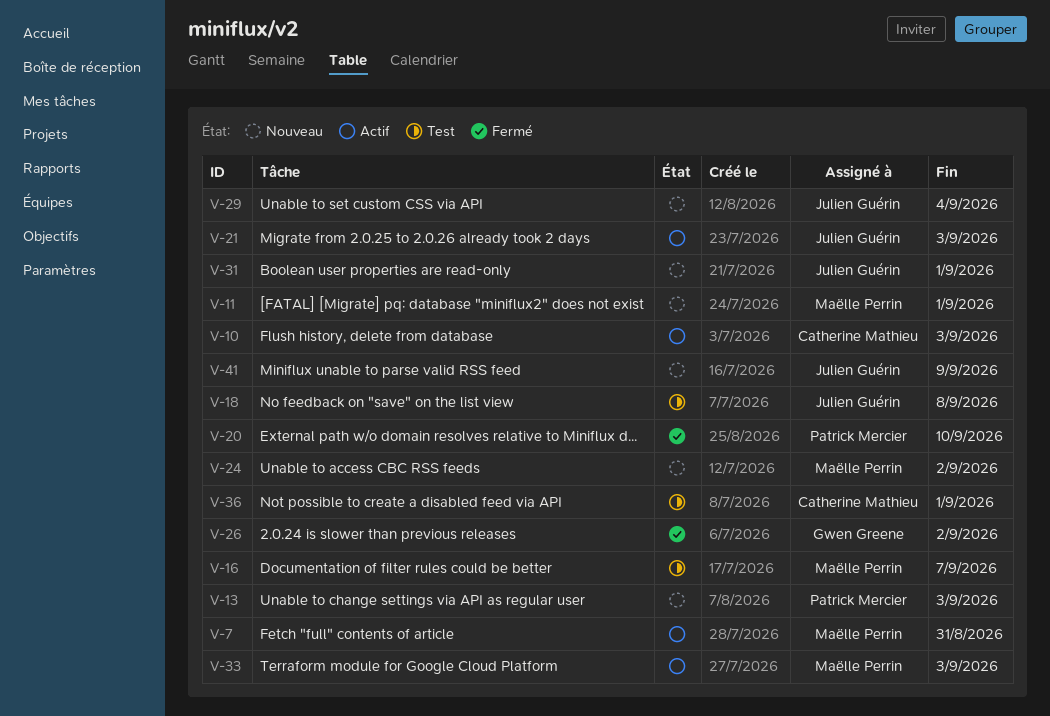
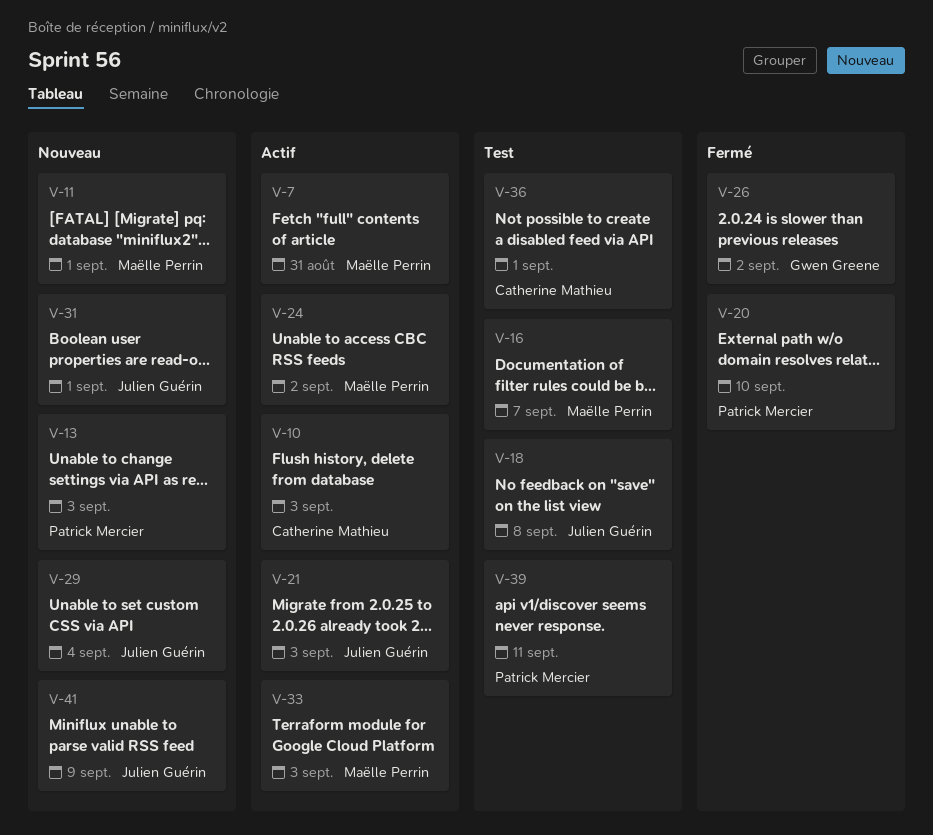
V-24, status: Nouveau -> Actif
V-39: none -> present

